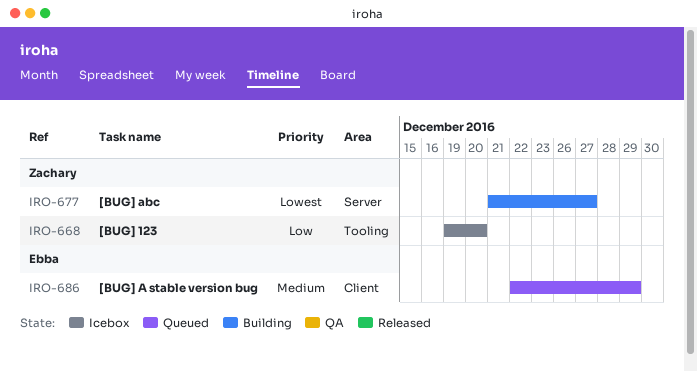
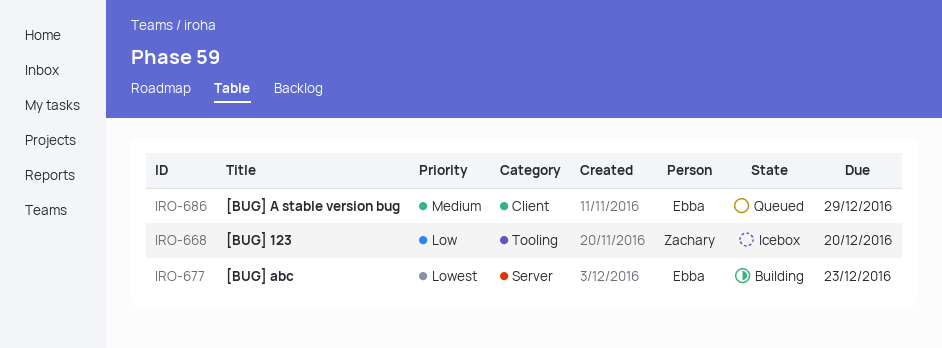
IRO-677, owner: Zachary -> Ebba
IRO-677, due: Dec 27 -> Dec 23

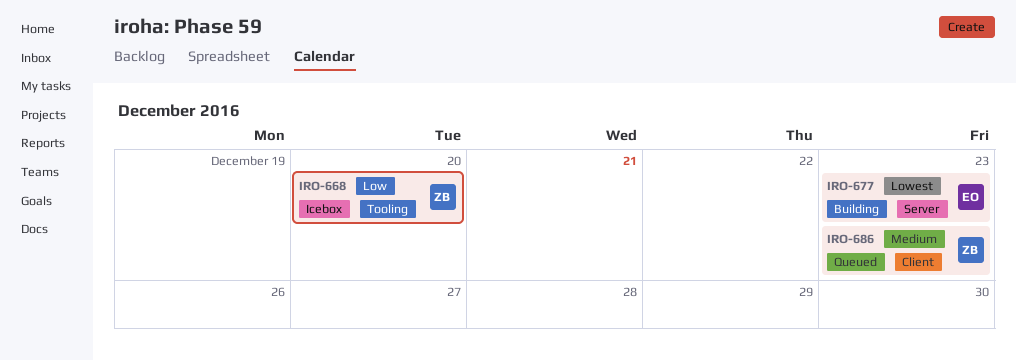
IRO-686, owner: Ebba -> Zachary
IRO-686, due: Dec 29 -> Dec 23

